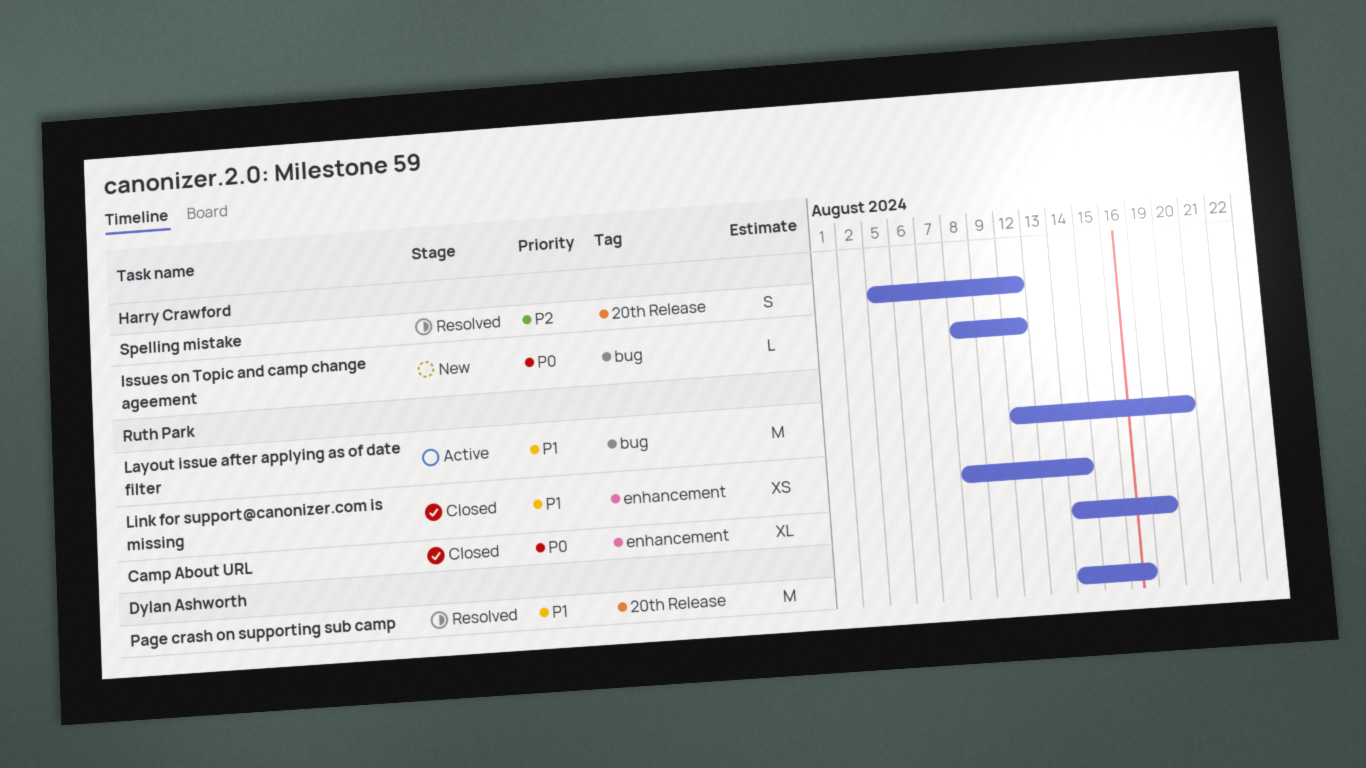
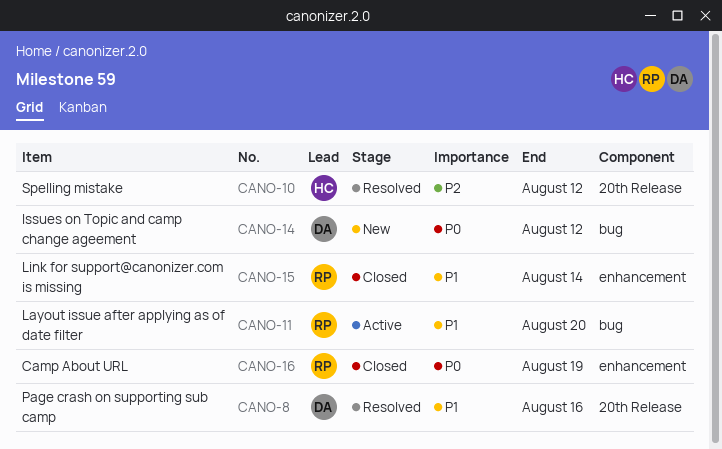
Issues on Topic and camp change ageement, owner: Harry Crawford -> Dylan Ashworth

